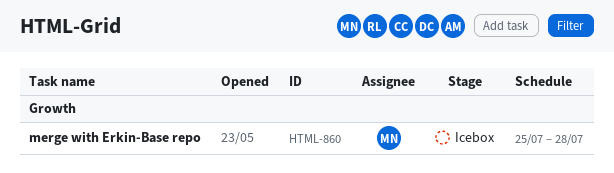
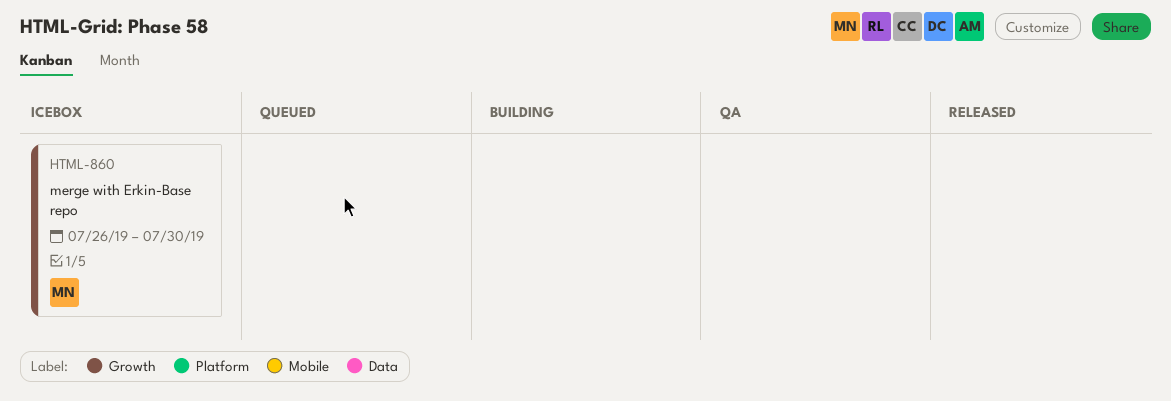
HTML-860, start: Jul 25 -> Jul 26
HTML-860, due: Jul 28 -> Jul 30

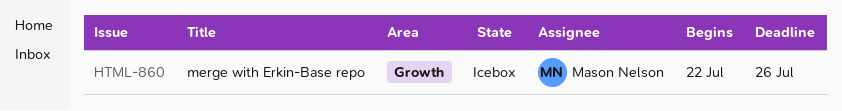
HTML-860, start: Jul 26 -> Jul 22
HTML-860, due: Jul 30 -> Jul 26

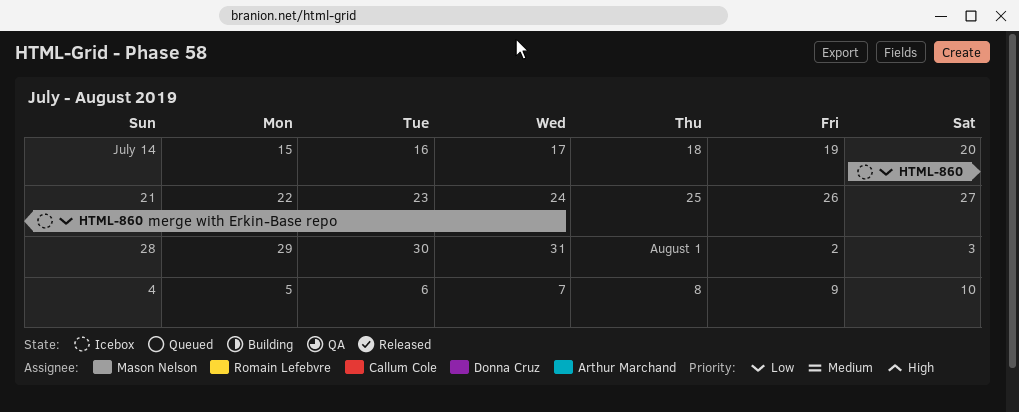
HTML-860, start: Jul 22 -> Jul 20
HTML-860, due: Jul 26 -> Jul 24

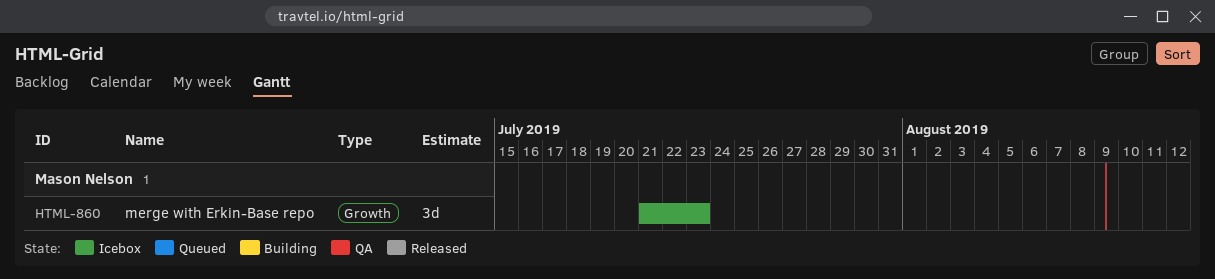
HTML-860, start: Jul 20 -> Jul 21
HTML-860, due: Jul 24 -> Jul 23

